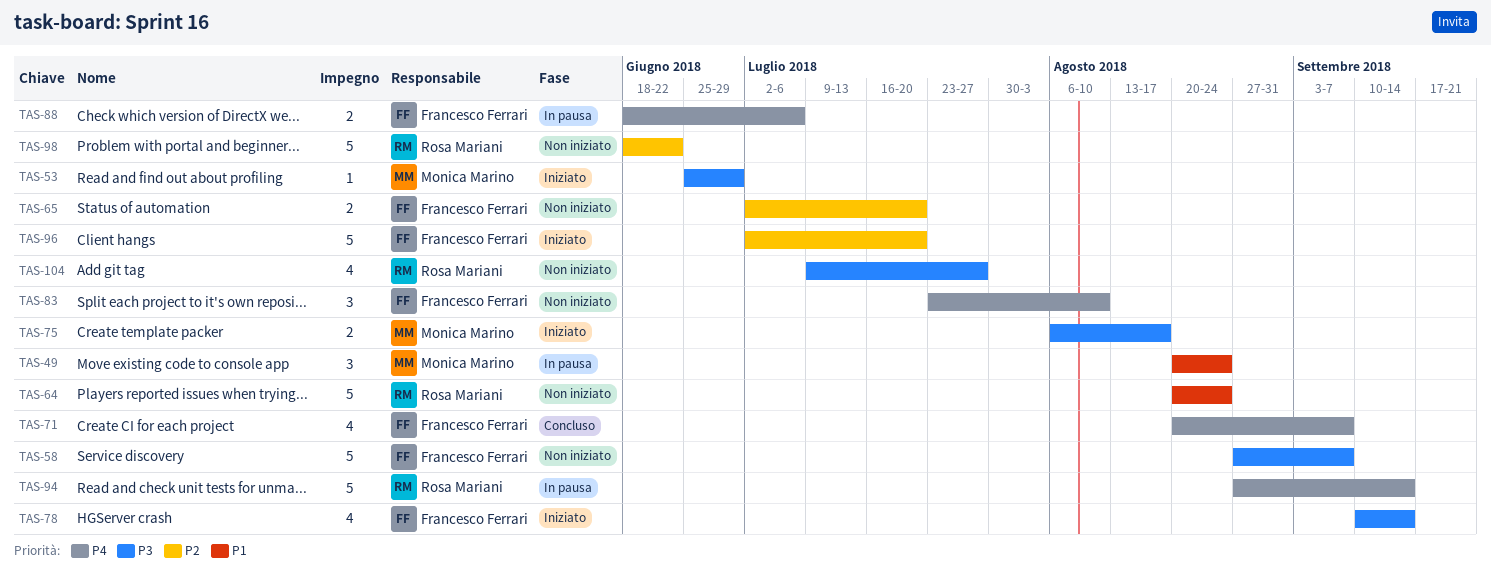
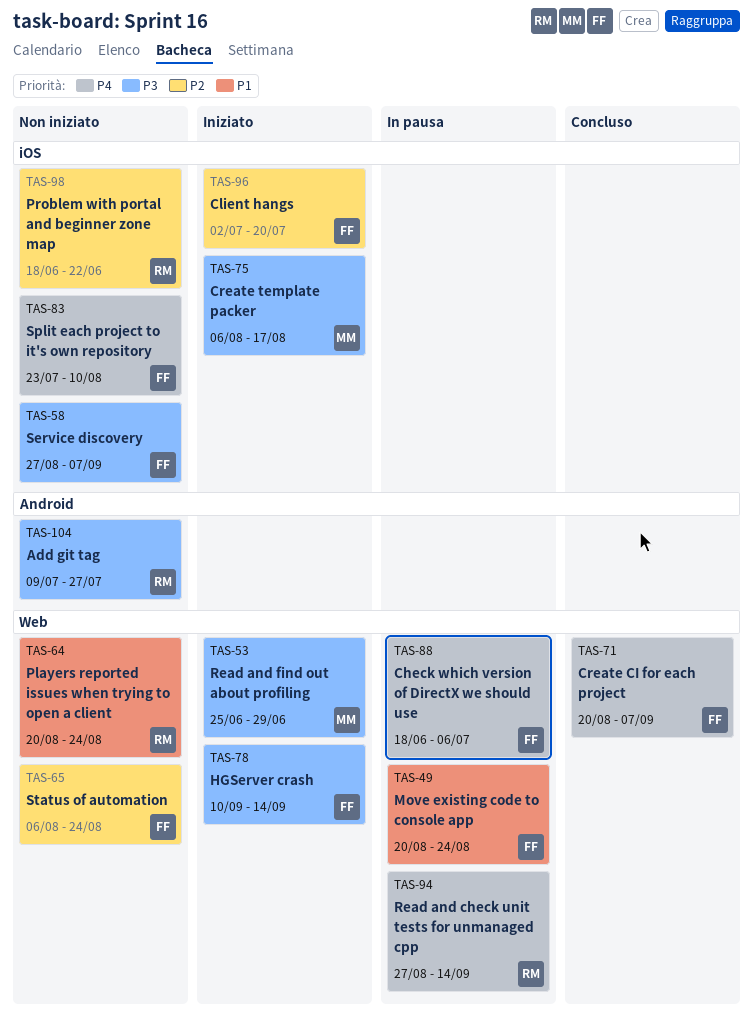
TAS-49, owner: Monica Marino -> Francesco Ferrari
TAS-65, start: Jul 2 -> Aug 6
TAS-65, due: Jul 20 -> Aug 24

